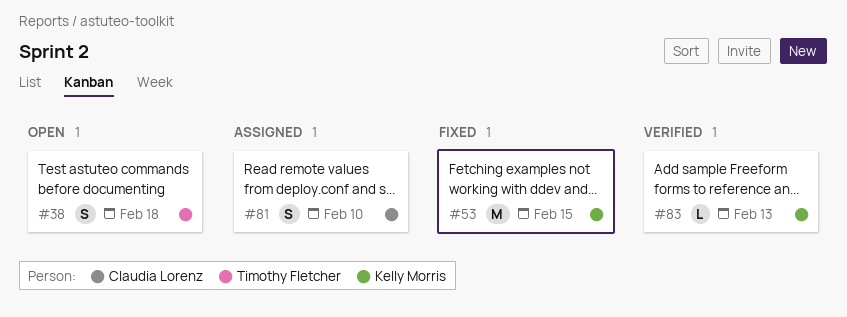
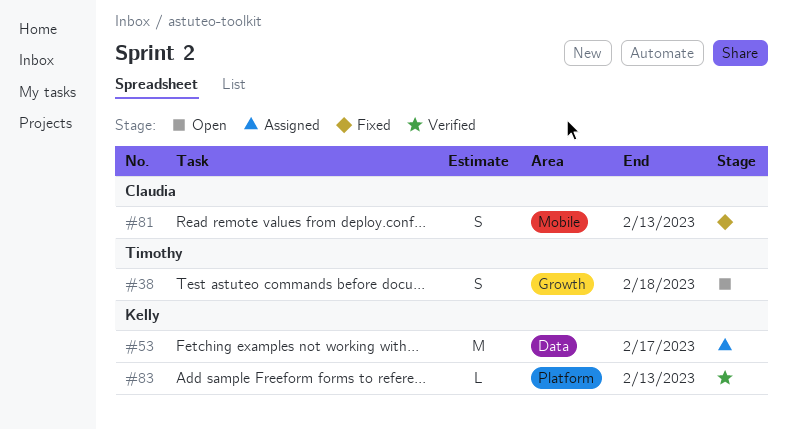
#53, status: Fixed -> Assigned
#53, due: Feb 15 -> Feb 17
#81, status: Assigned -> Fixed
#81, due: Feb 10 -> Feb 13

